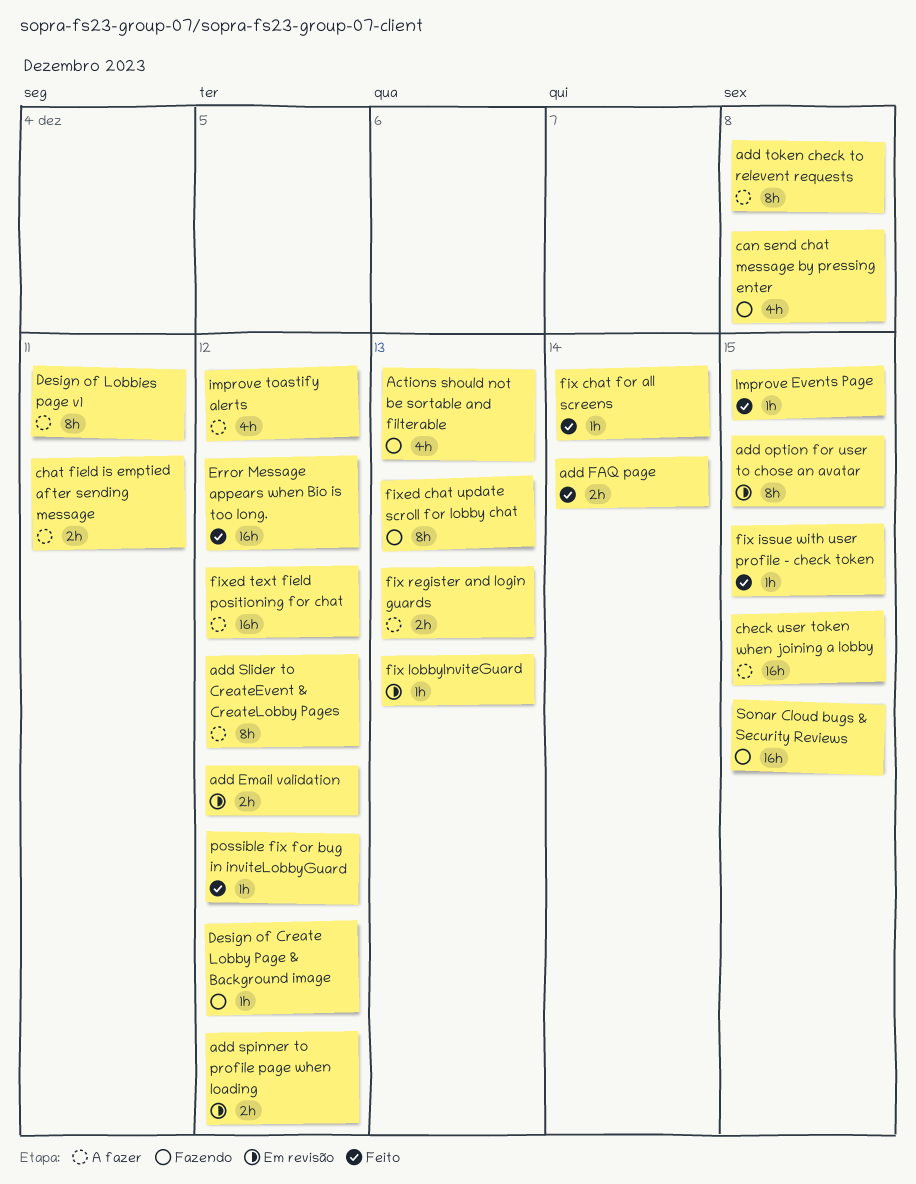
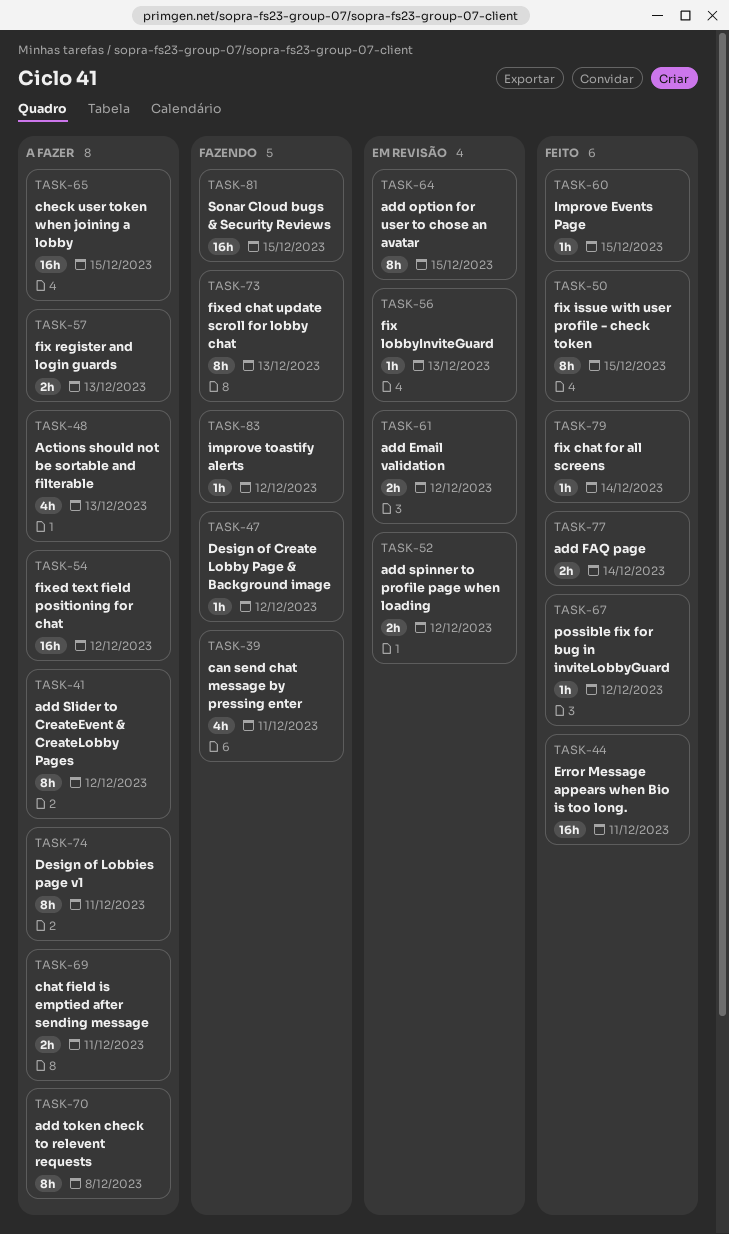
Actions should not be sortable and filterable, status: Fazendo -> A fazer
can send chat message by pressing enter, due: Dec 8 -> Dec 11
Error Message appears when Bio is too long., due: Dec 12 -> Dec 11
fix issue with user profile - check token, estimate: 1h -> 8h
improve toastify alerts, status: A fazer -> Fazendo
improve toastify alerts, estimate: 4h -> 1h

